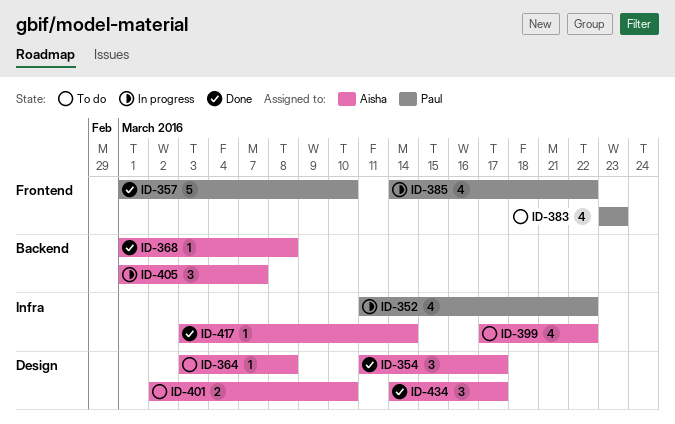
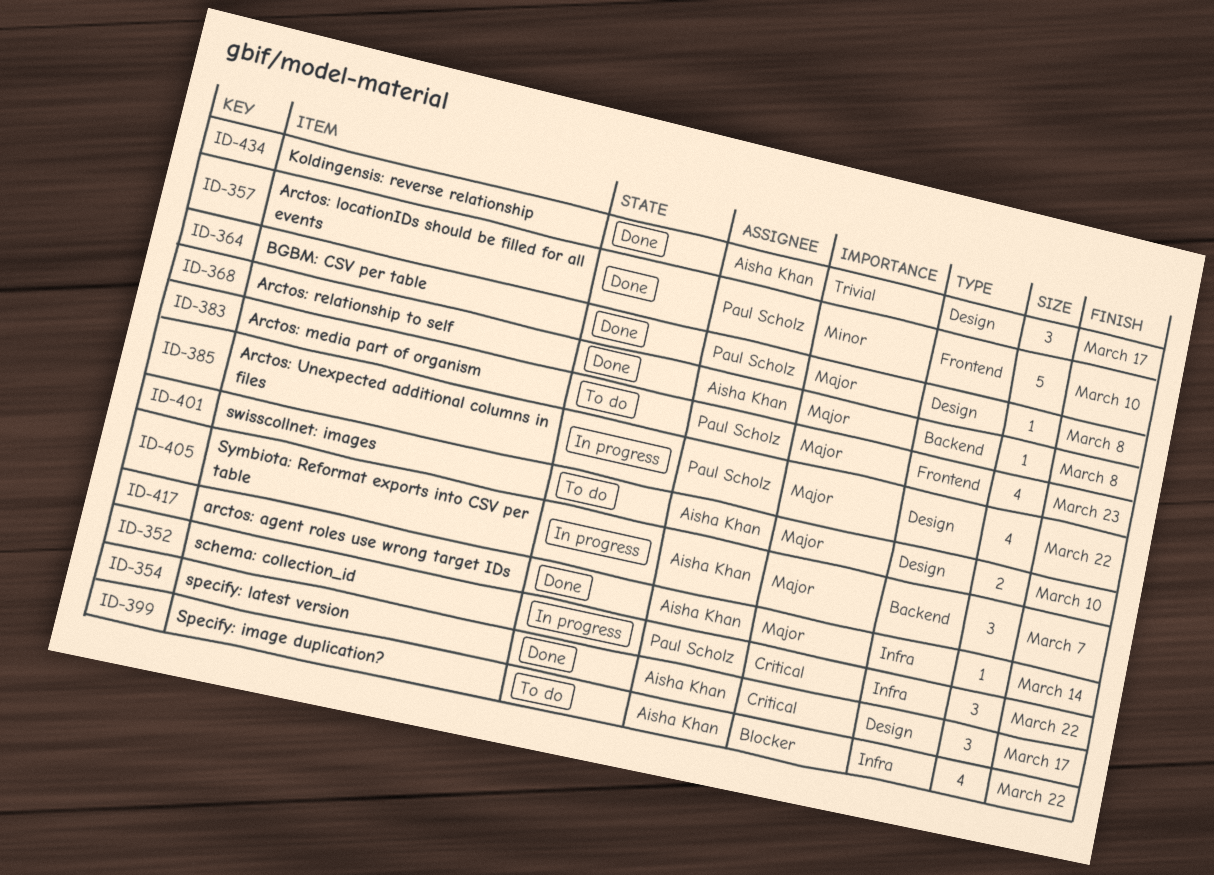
ID-352, estimate: 4 -> 3
ID-364, status: To do -> Done
ID-364, owner: Aisha Khan -> Paul Scholz
ID-385, label: Frontend -> Design

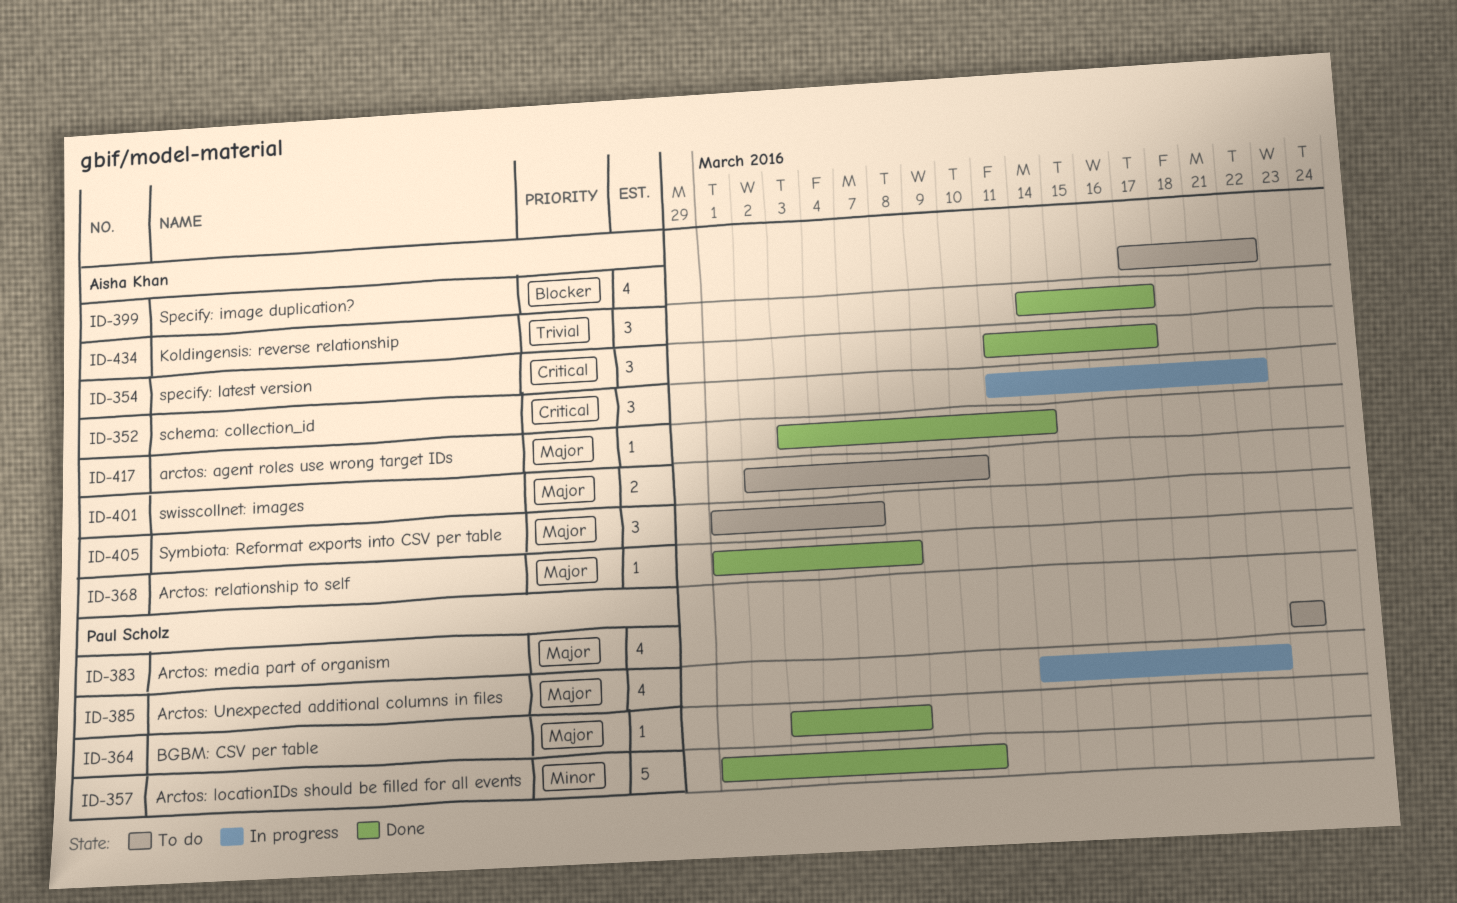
ID-352, owner: Paul Scholz -> Aisha Khan
ID-405, status: In progress -> To do

